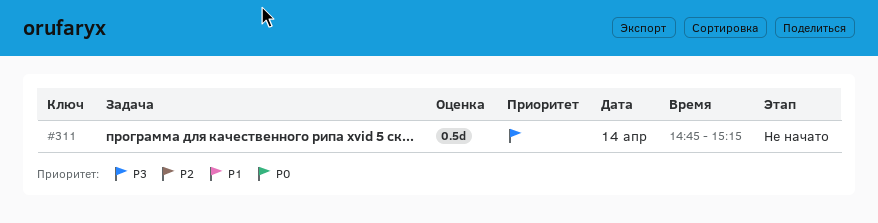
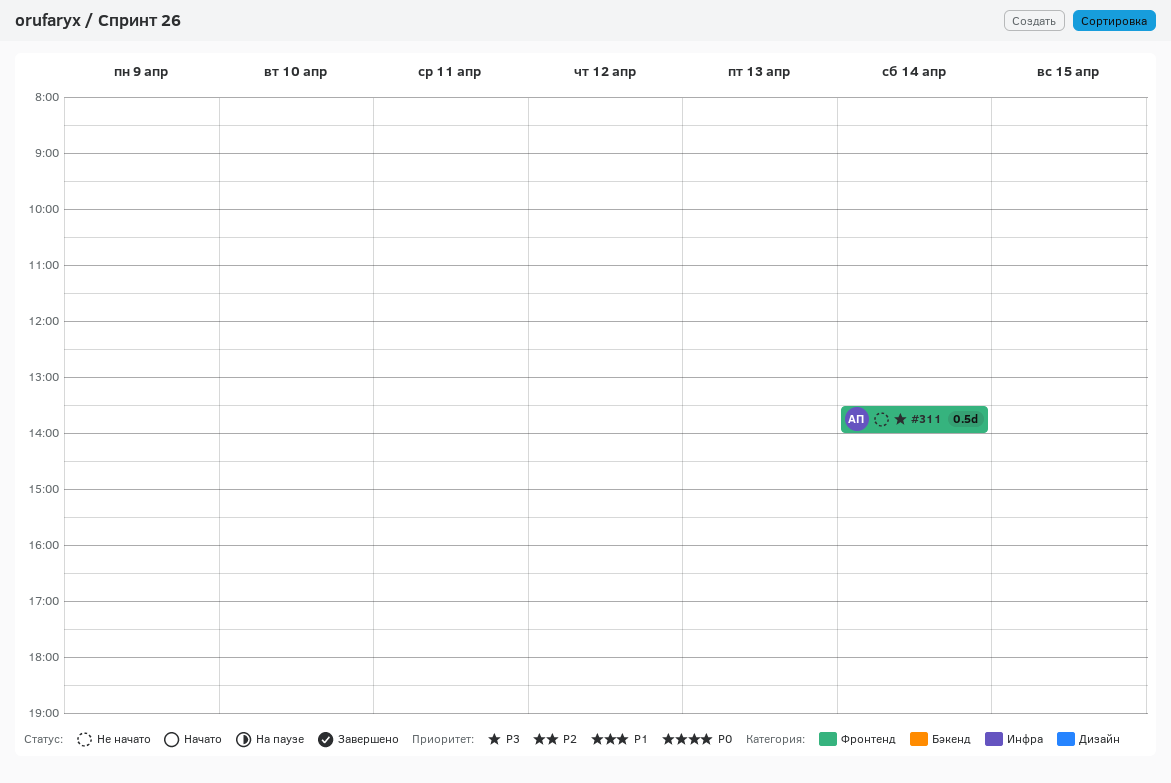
#311, begins: 14:45 -> 13:30
#311, ends: 15:15 -> 14:00

